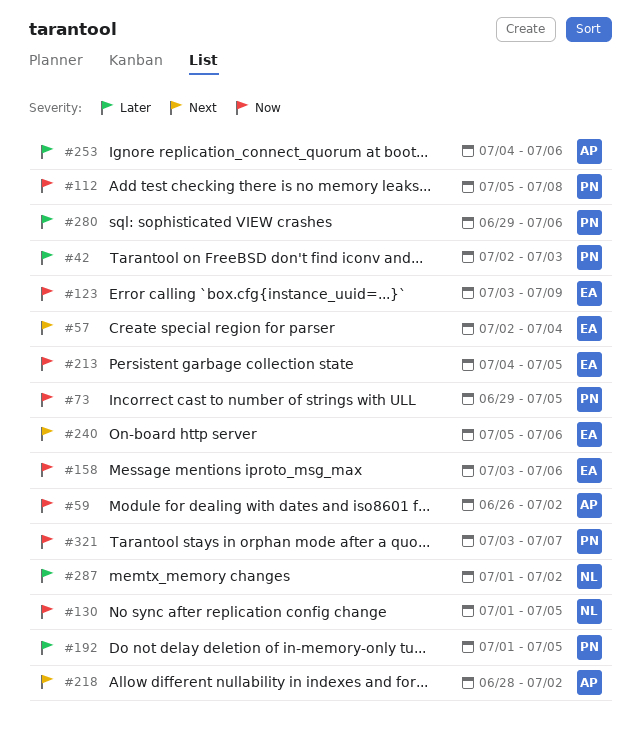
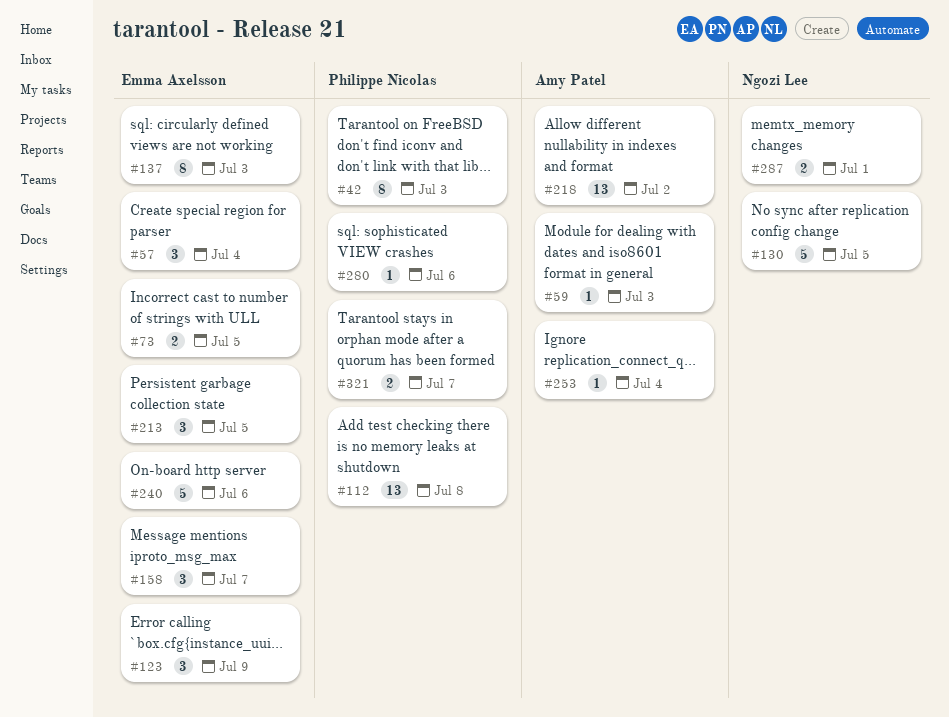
#59, due: Jul 2 -> Jul 3
#73, owner: Philippe Nicolas -> Emma Axelsson
#137: none -> present
#158, due: Jul 6 -> Jul 7
#192: present -> none
#253, due: Jul 6 -> Jul 4
#287, due: Jul 2 -> Jul 1

